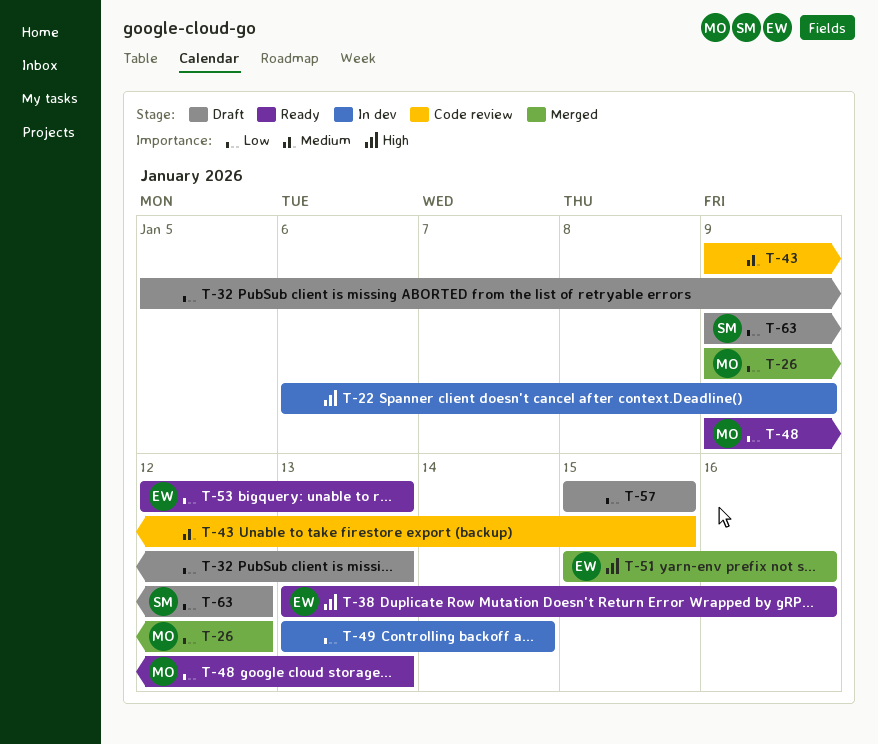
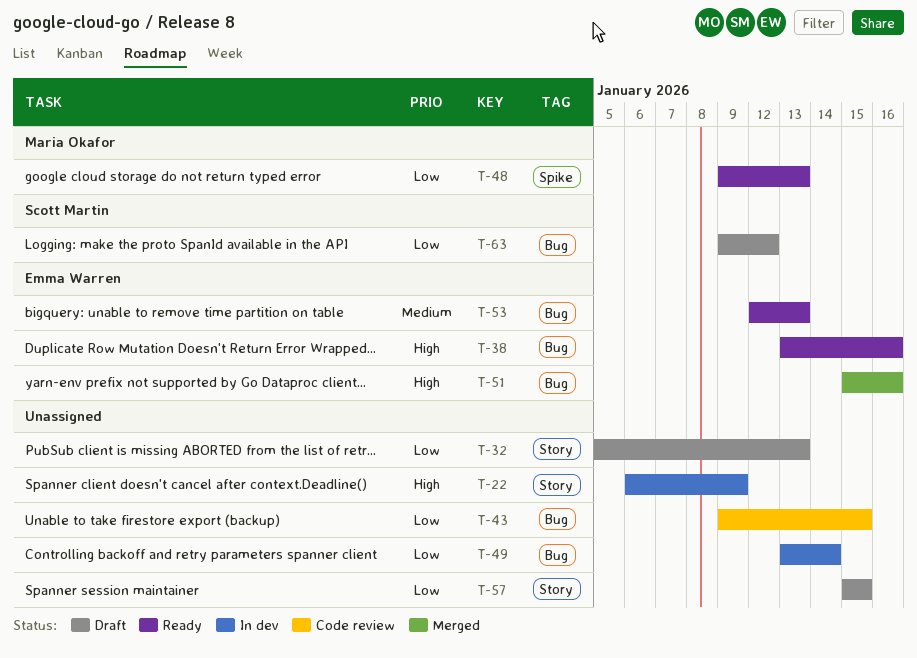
T-26: present -> none
T-43, priority: Medium -> Low
T-53, priority: Low -> Medium

